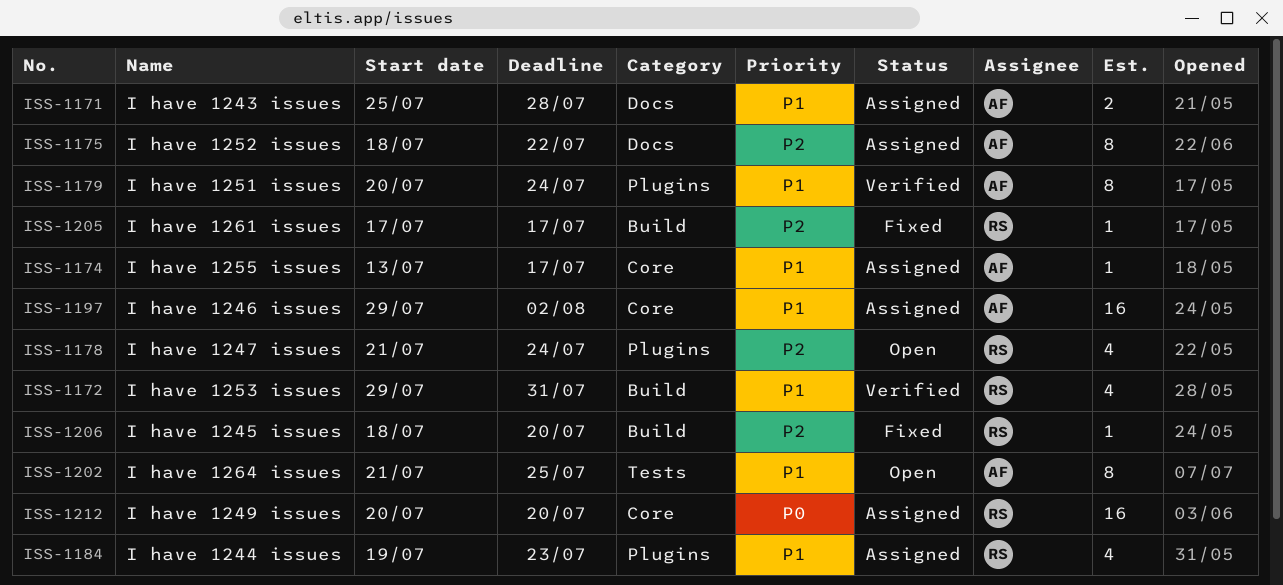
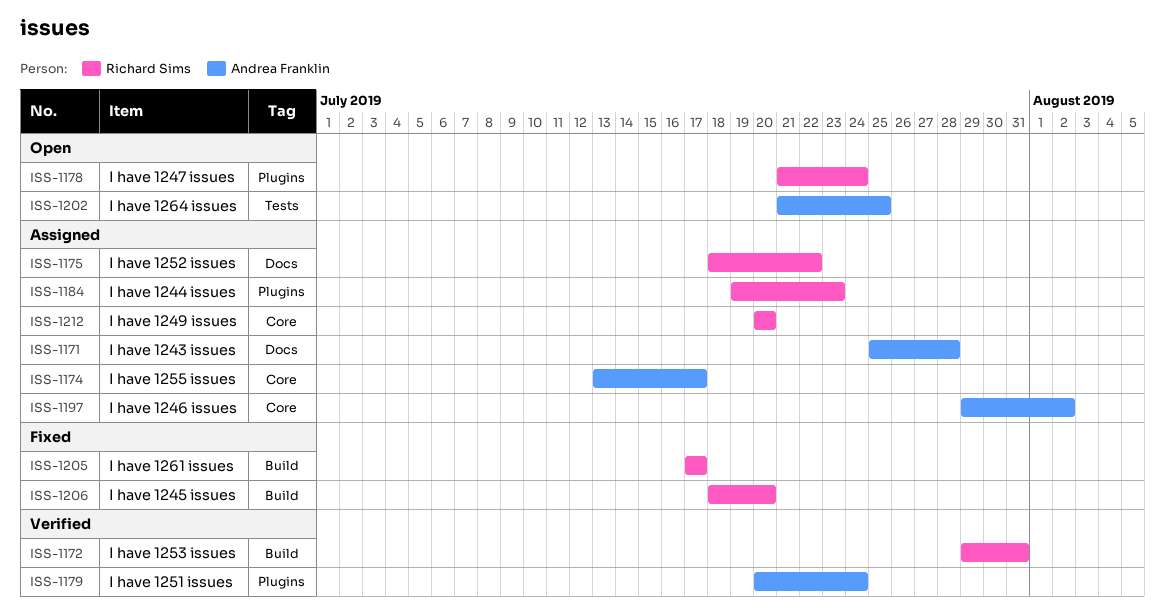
ISS-1175, owner: Andrea Franklin -> Richard Sims

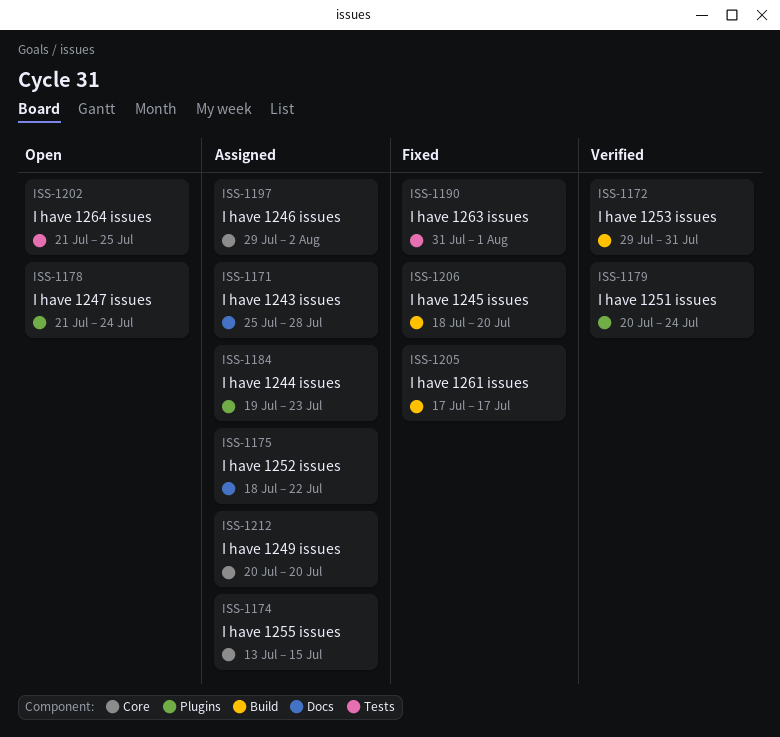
ISS-1174, due: Jul 17 -> Jul 15
ISS-1190: none -> present

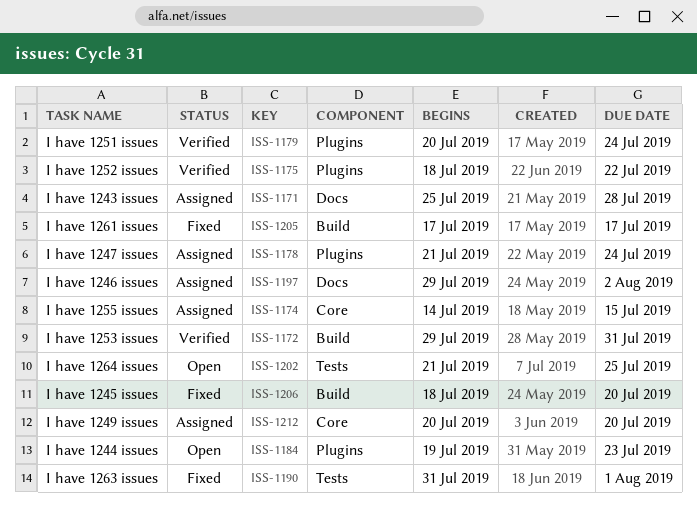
ISS-1174, start: Jul 13 -> Jul 14
ISS-1175, status: Assigned -> Verified
ISS-1175, label: Docs -> Plugins
ISS-1178, status: Open -> Assigned
ISS-1184, status: Assigned -> Open
ISS-1197, label: Core -> Docs

